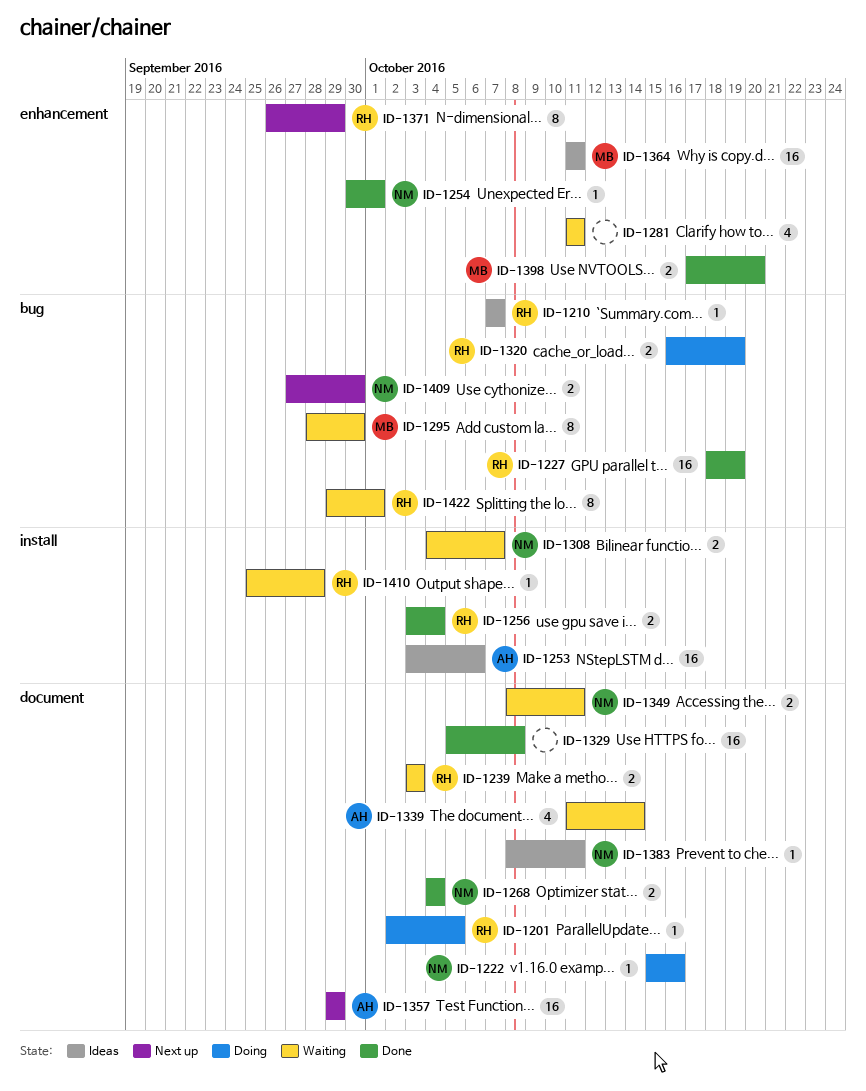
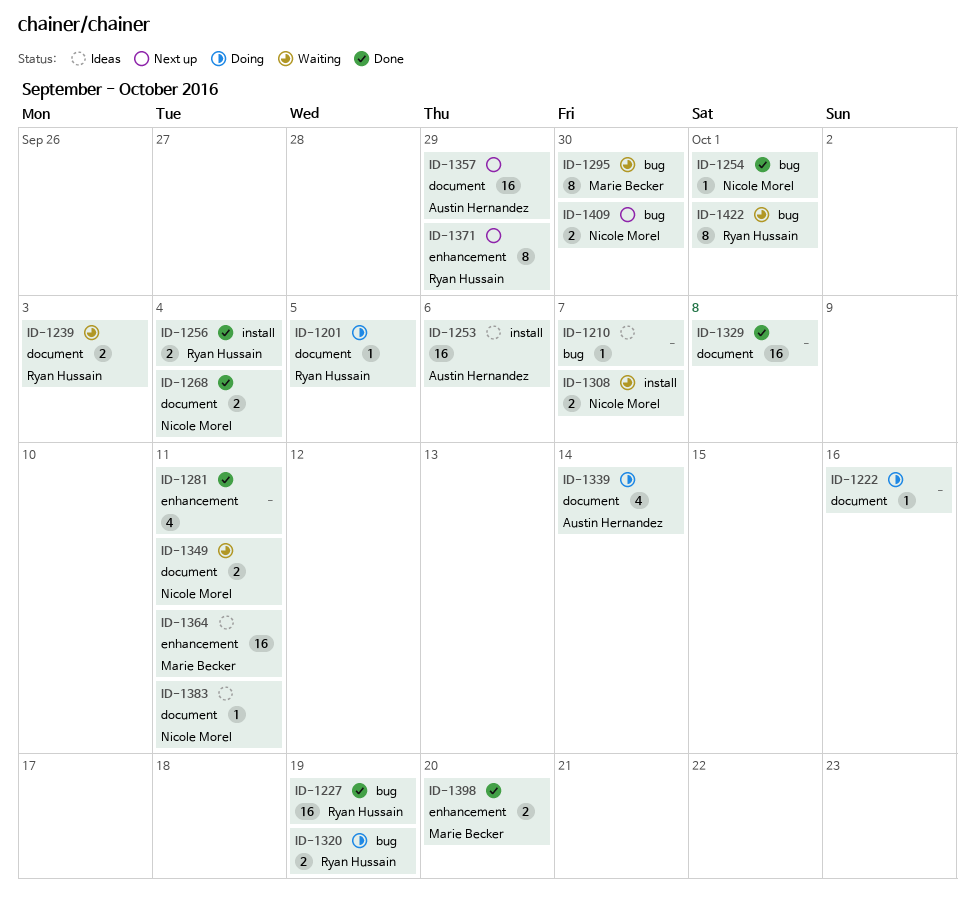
ID-1210, owner: Ryan Hussain -> none
ID-1222, owner: Nicole Morel -> none
ID-1254, label: enhancement -> bug
ID-1281, status: Waiting -> Done
ID-1339, status: Waiting -> Doing
ID-1410: present -> none

